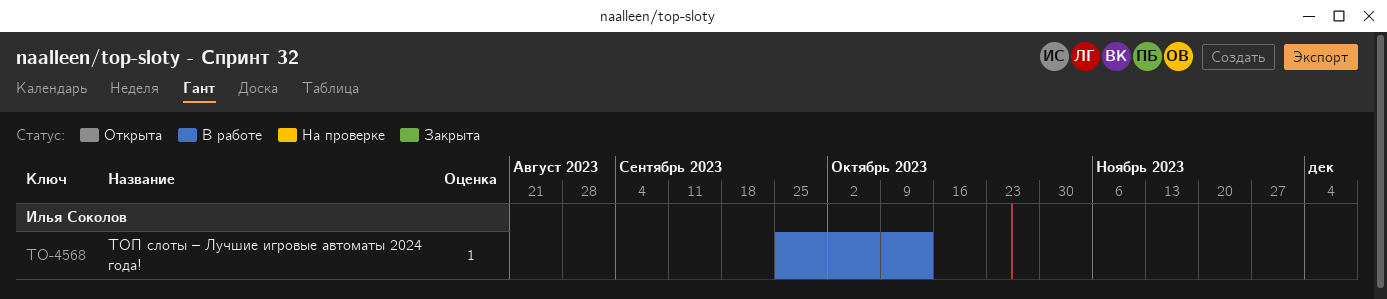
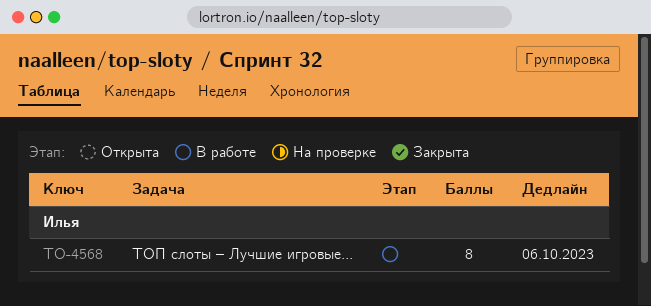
TO-4568, estimate: 1 -> 8
TO-4568, due: Oct 13 -> Oct 6

